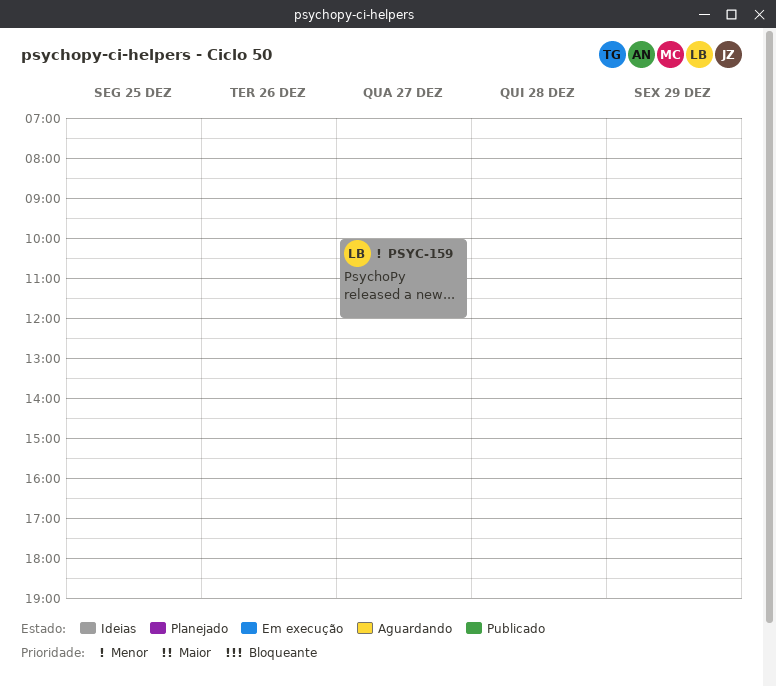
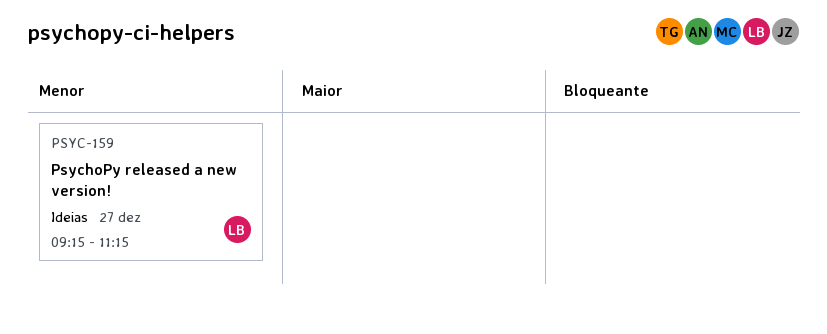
PSYC-159, begins: 10:00 -> 09:15
PSYC-159, ends: 12:00 -> 11:15

